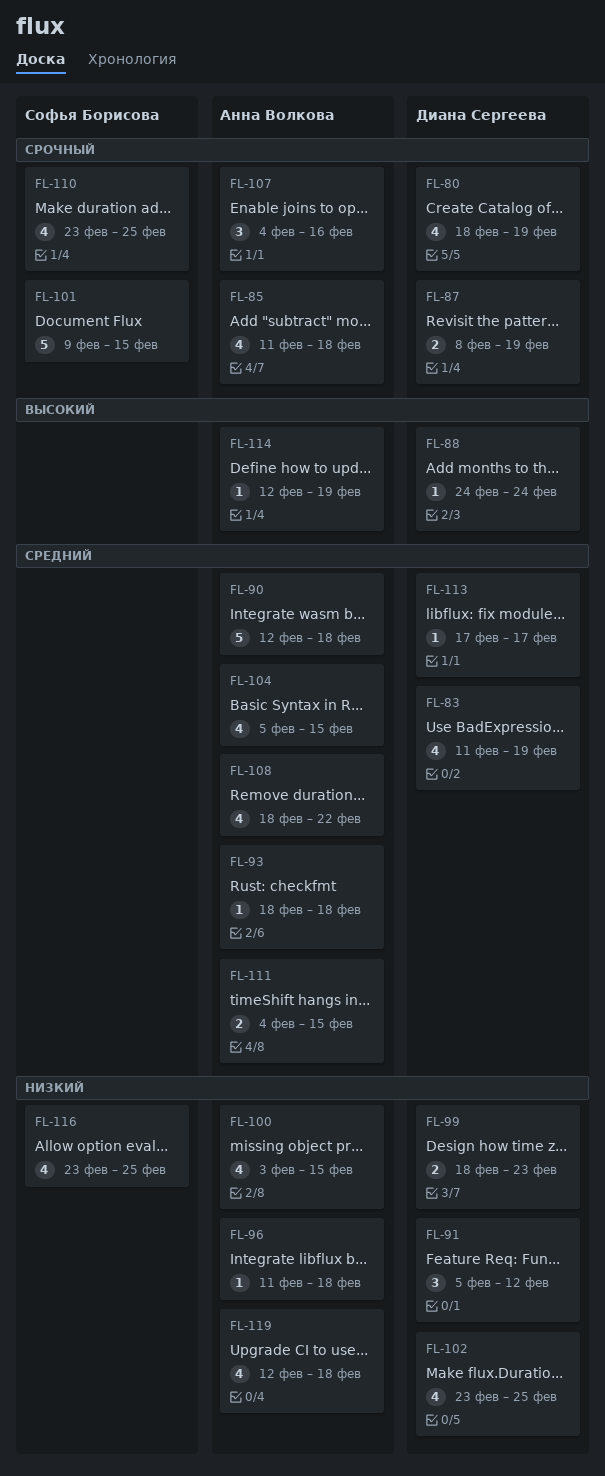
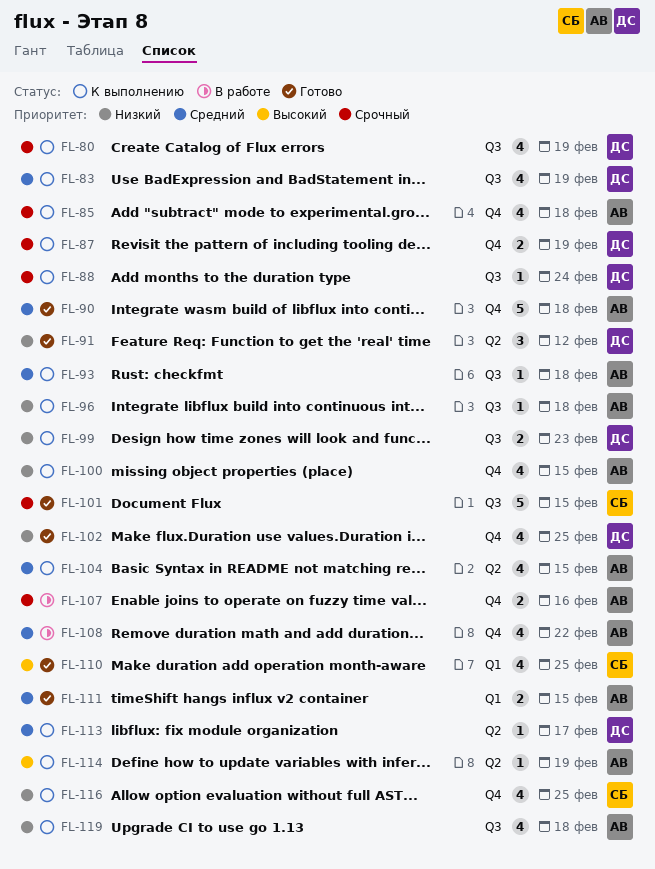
FL-88, priority: Высокий -> Срочный
FL-107, estimate: 3 -> 2
FL-110, priority: Срочный -> Высокий

